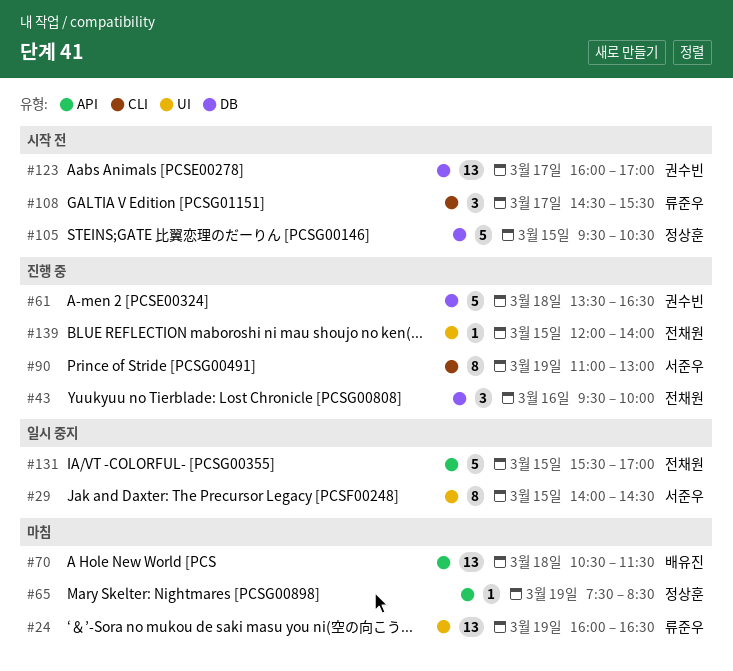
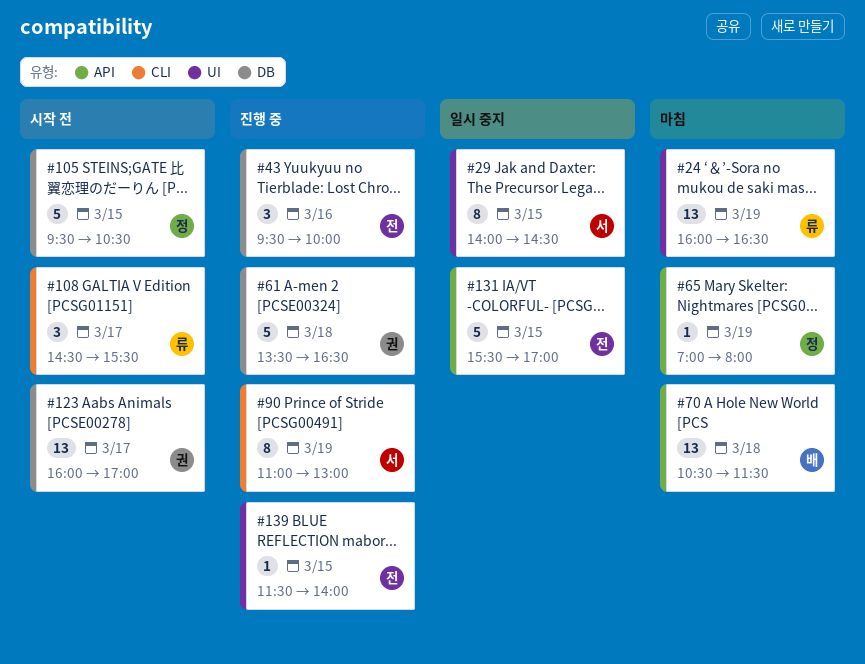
#65, begins: 07:30 -> 07:00
#65, ends: 08:30 -> 08:00
#139, begins: 12:00 -> 11:30

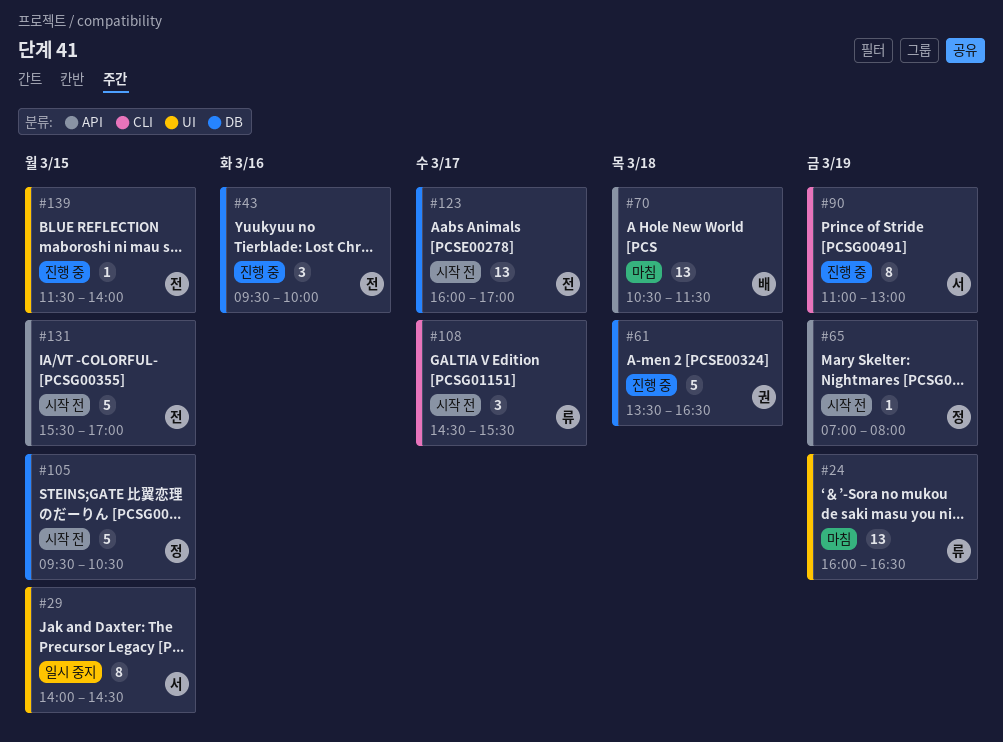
#65, status: 마침 -> 시작 전
#123, owner: 권 -> 전
#131, status: 일시 중지 -> 시작 전

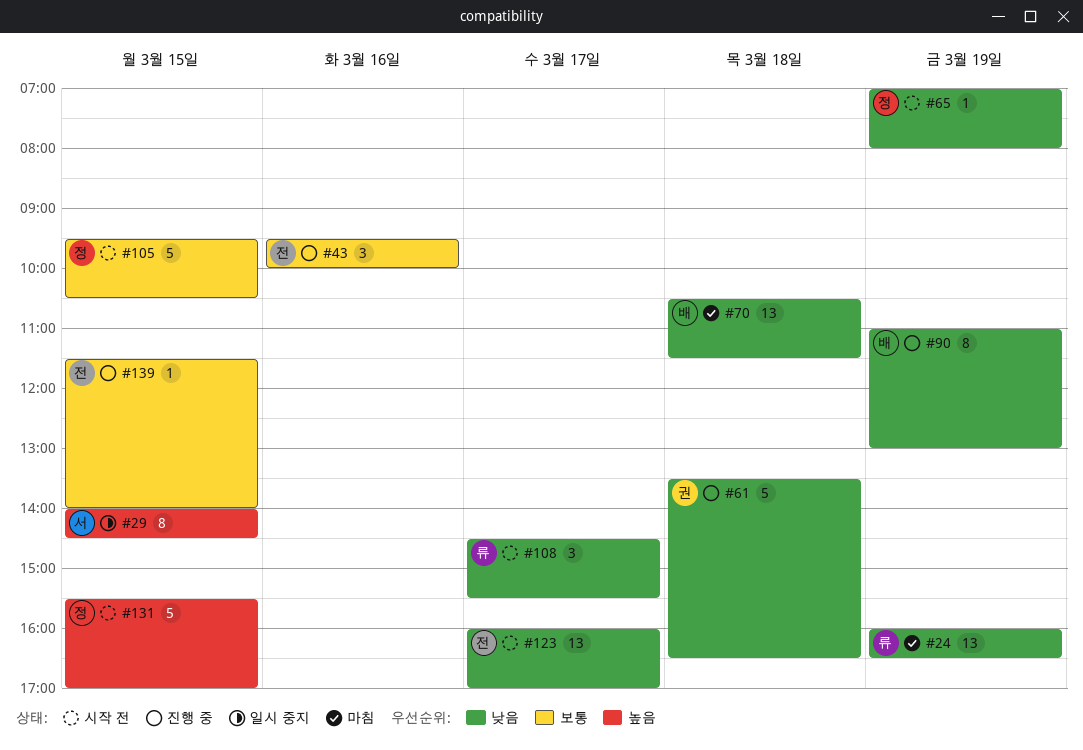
#90, owner: 서 -> 배
#131, owner: 전 -> 정

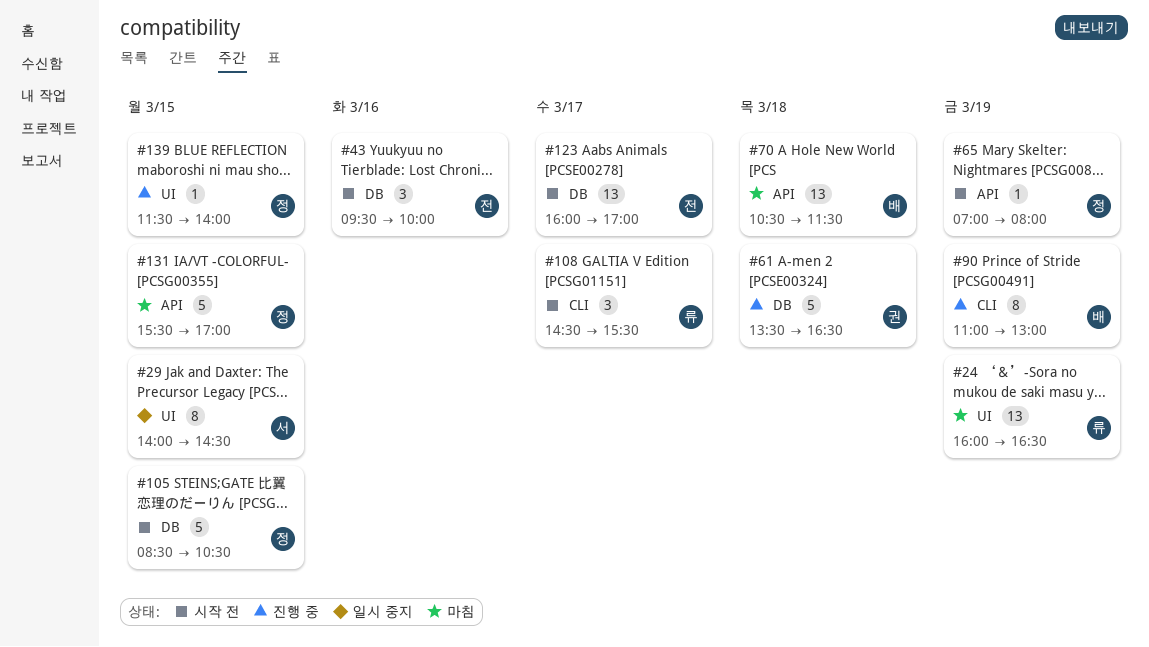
#43, status: 진행 중 -> 시작 전
#105, begins: 09:30 -> 08:30
#131, status: 시작 전 -> 마침
#139, owner: 전 -> 정

